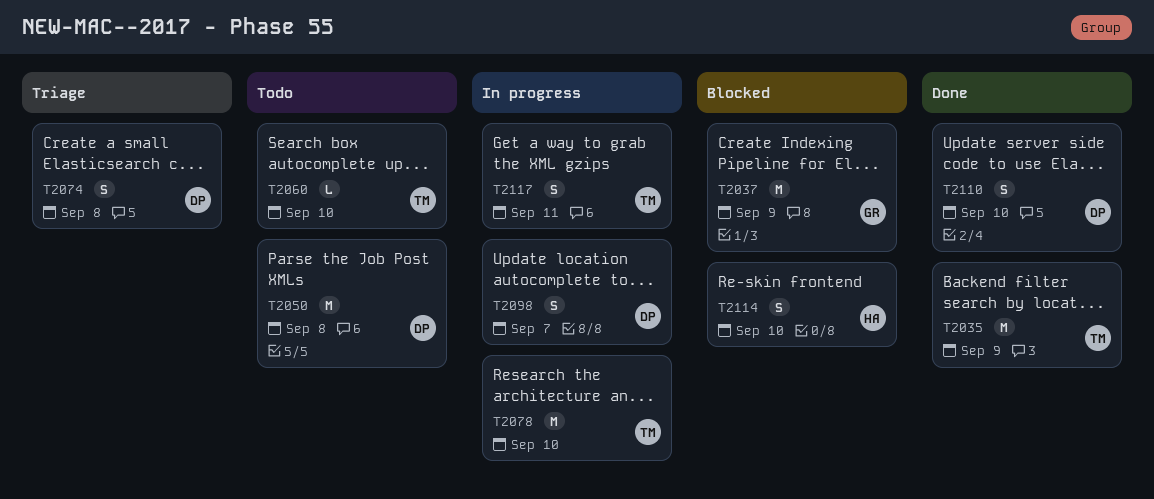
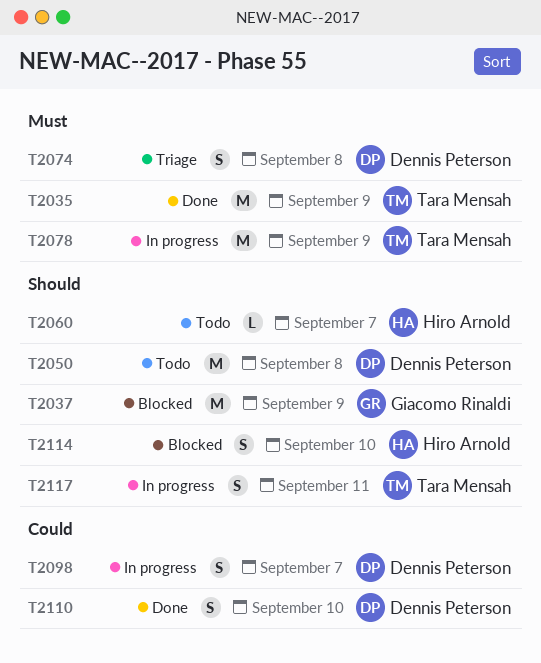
T2060, owner: Tara Mensah -> Hiro Arnold
T2060, due: Sep 10 -> Sep 7
T2078, due: Sep 10 -> Sep 9

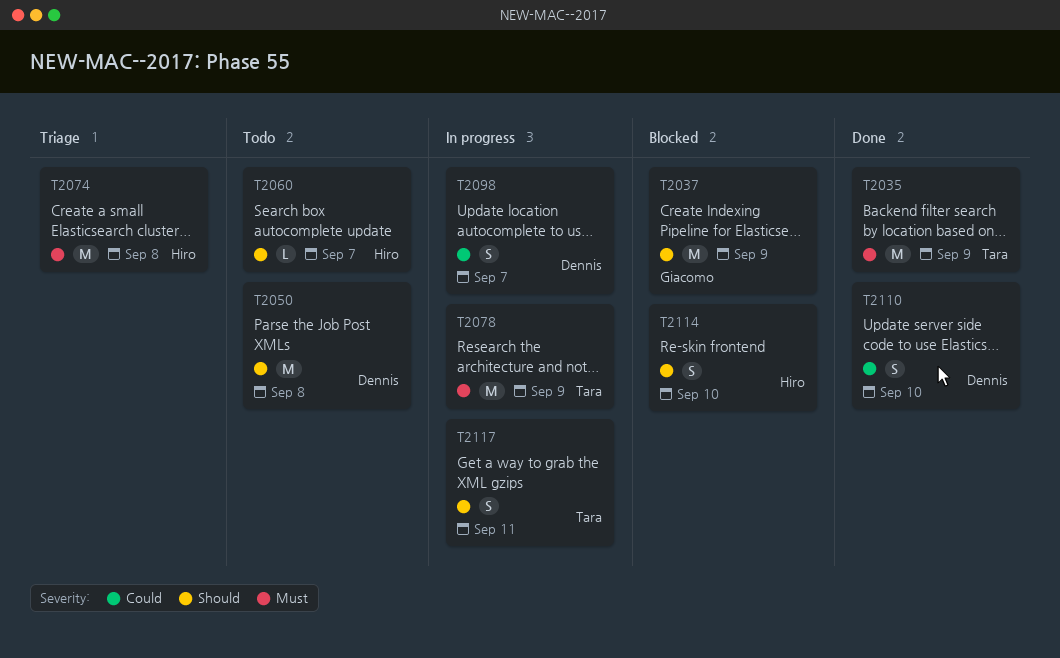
T2074, owner: Dennis Peterson -> Hiro Arnold
T2074, estimate: S -> M

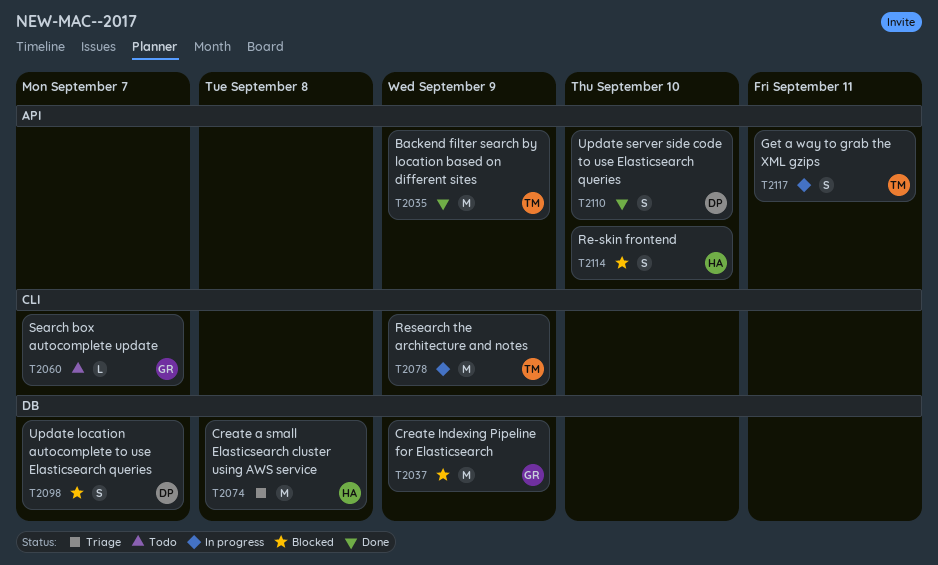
T2050: present -> none
T2060, owner: Hiro -> Giacomo
T2098, status: In progress -> Blocked

